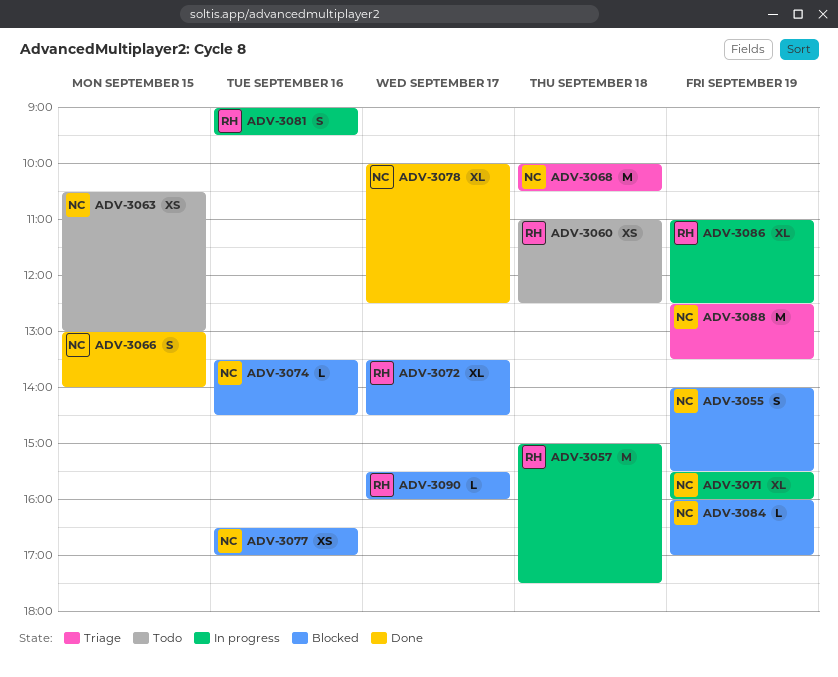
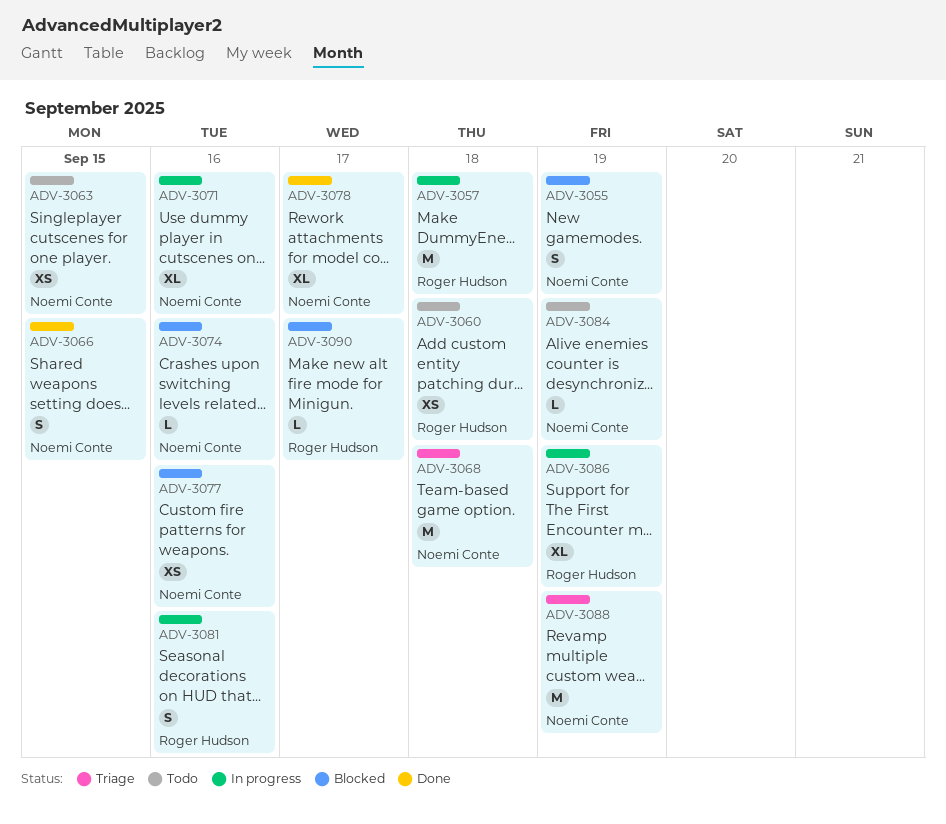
ADV-3071, day: Sep 19 -> Sep 16
ADV-3072: present -> none
ADV-3084, status: Blocked -> Todo

